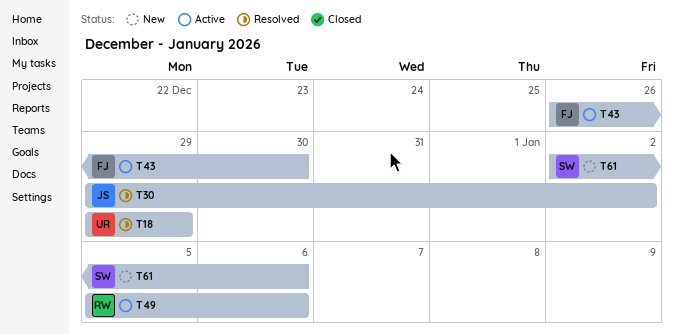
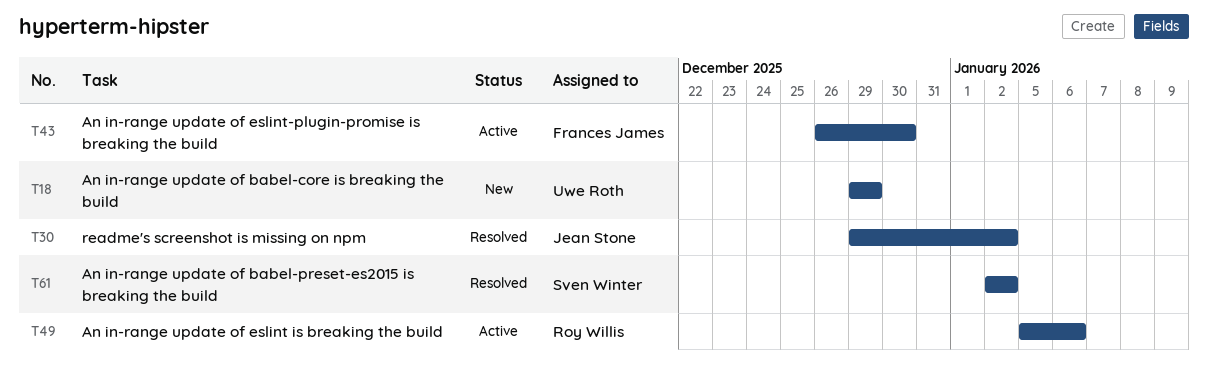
T18, status: Resolved -> New
T61, status: New -> Resolved
T61, due: Jan 6 -> Jan 2

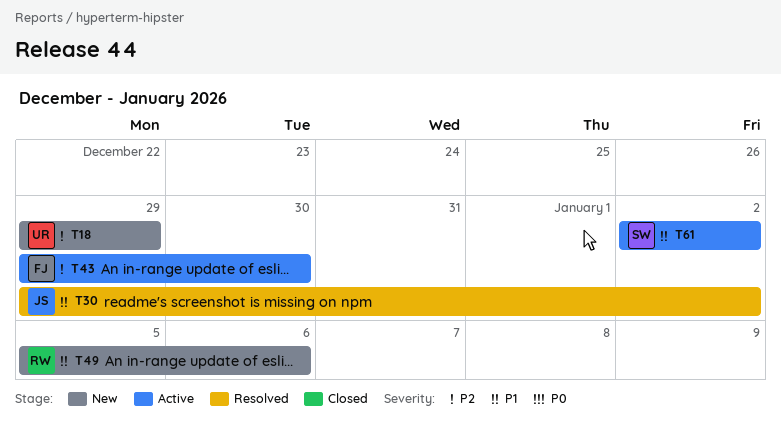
T43, start: Dec 26 -> Dec 29
T49, status: Active -> New
T61, status: Resolved -> Active

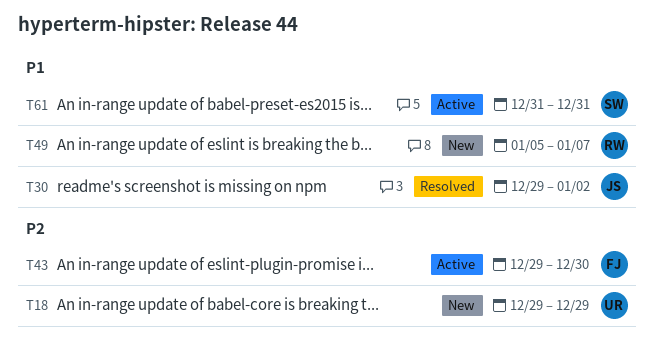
T49, due: Jan 6 -> Jan 7
T61, start: Jan 2 -> Dec 31
T61, due: Jan 2 -> Dec 31

